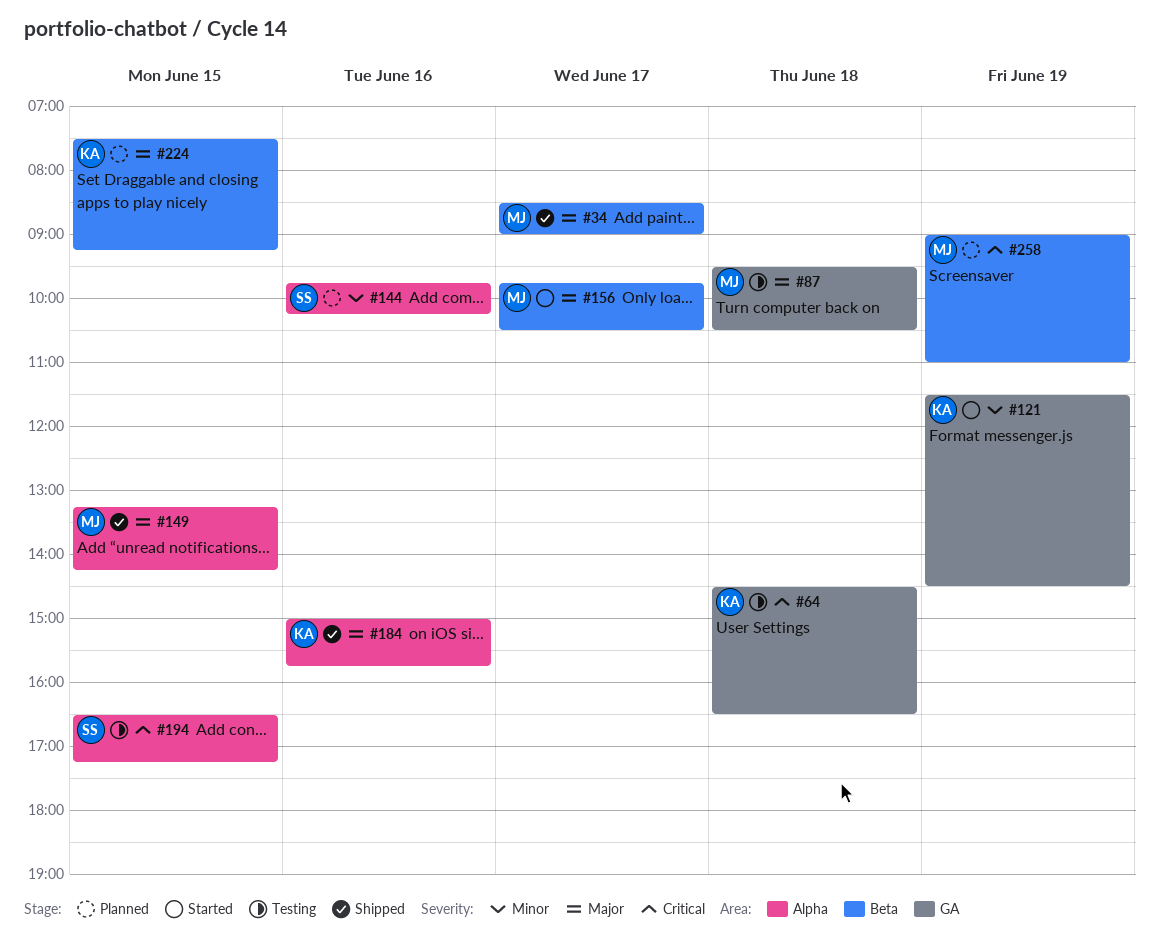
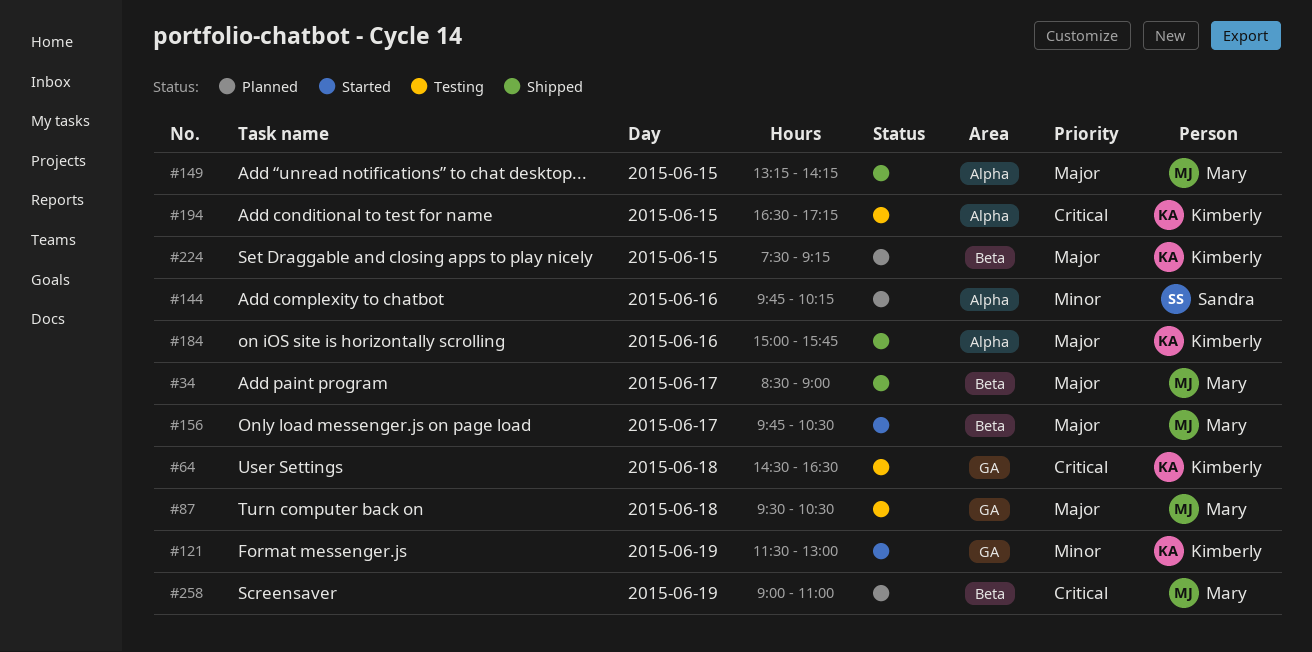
#121, ends: 14:30 -> 13:00
#194, owner: Sandra -> Kimberly

